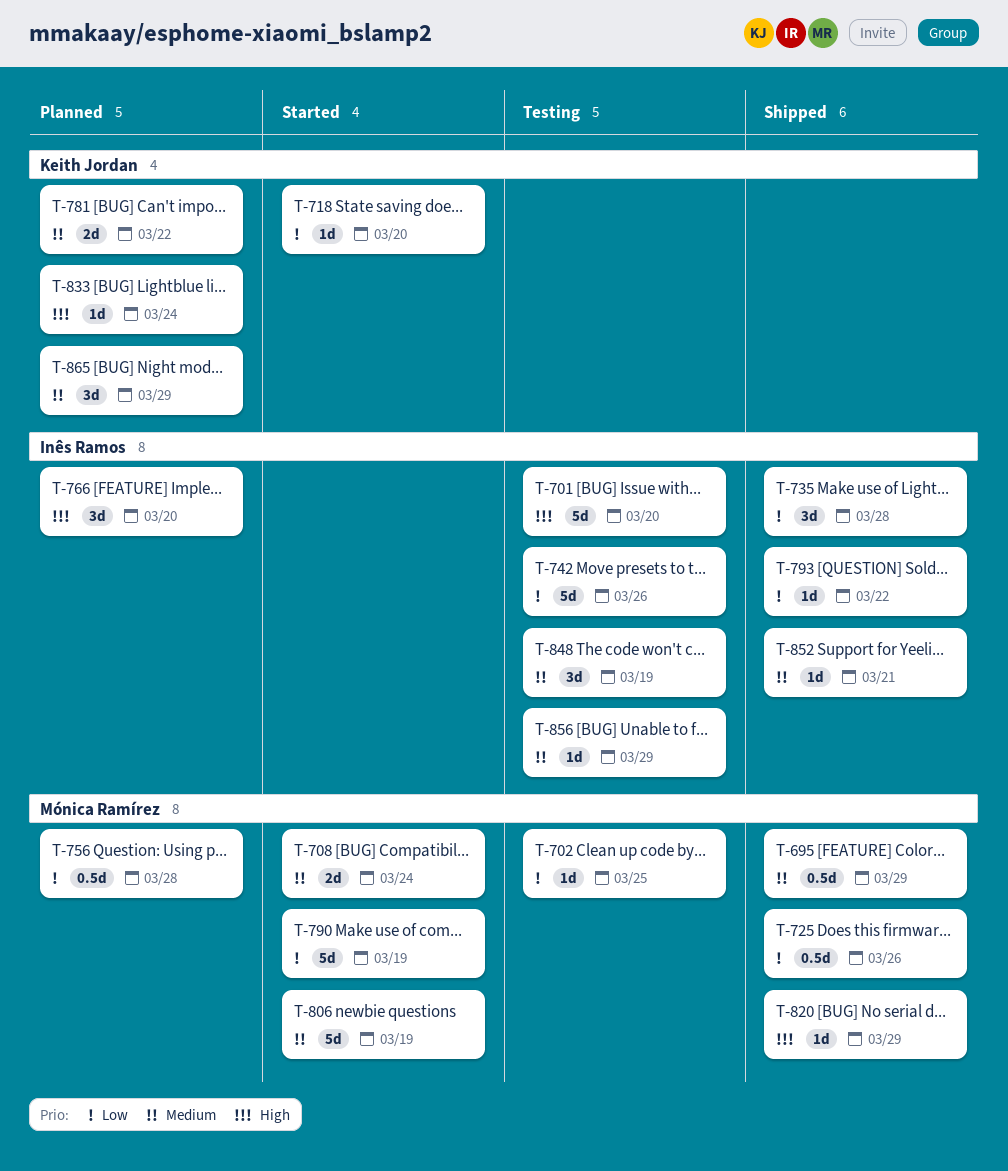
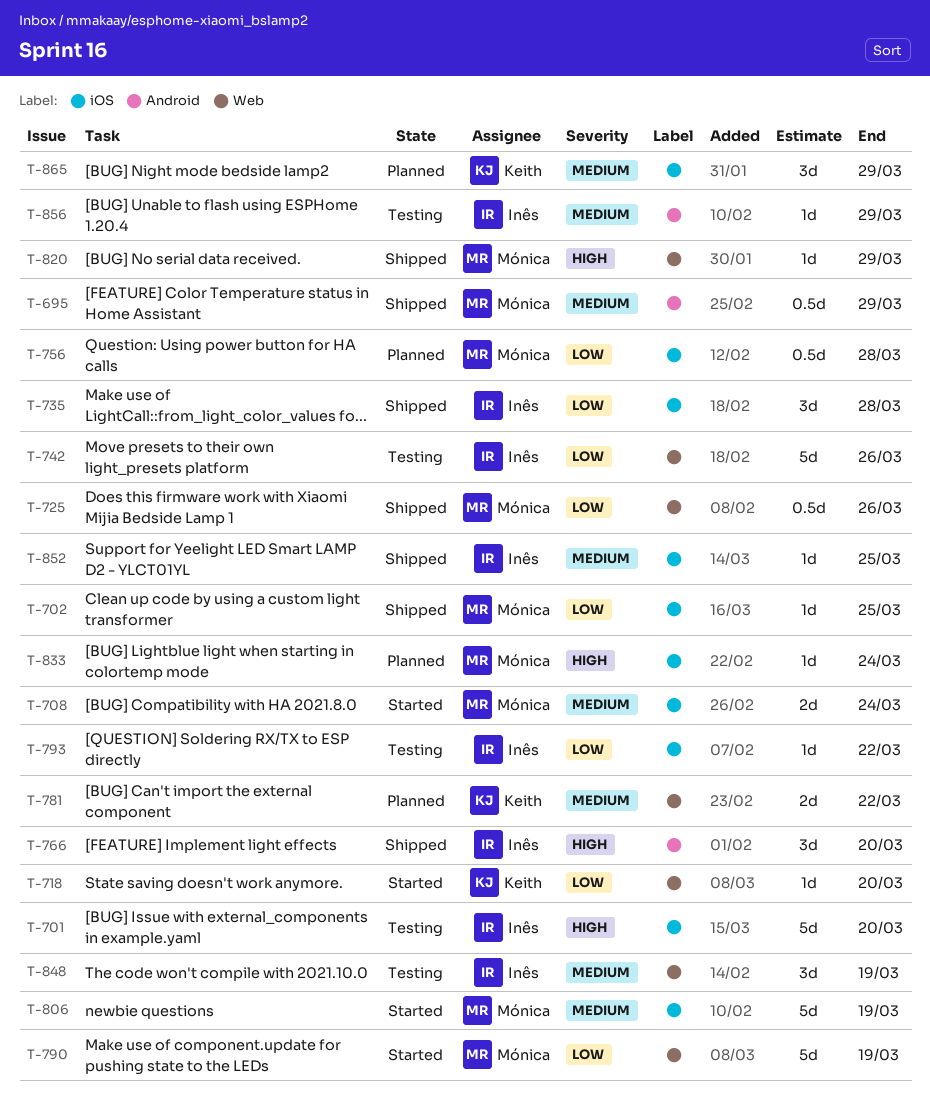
T-702, status: Testing -> Shipped
T-766, status: Planned -> Shipped
T-793, status: Shipped -> Testing
T-833, owner: Keith Jordan -> Mónica Ramírez
T-852, due: Mar 21 -> Mar 25

